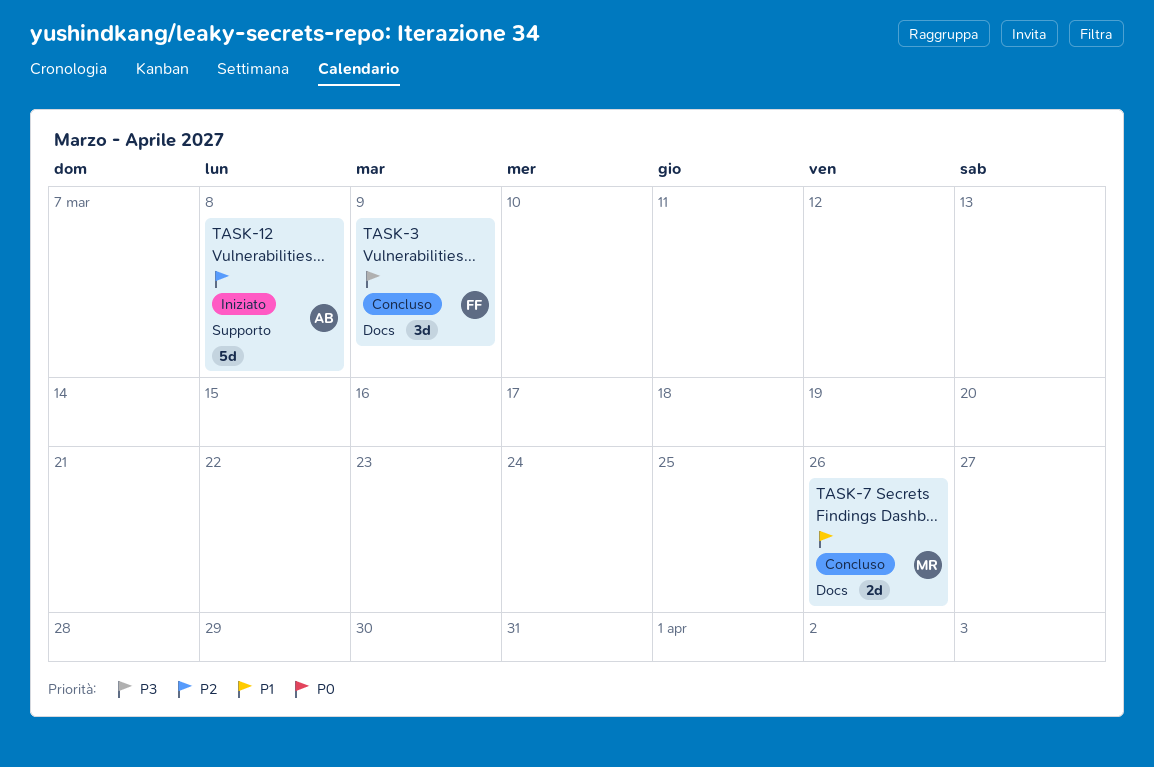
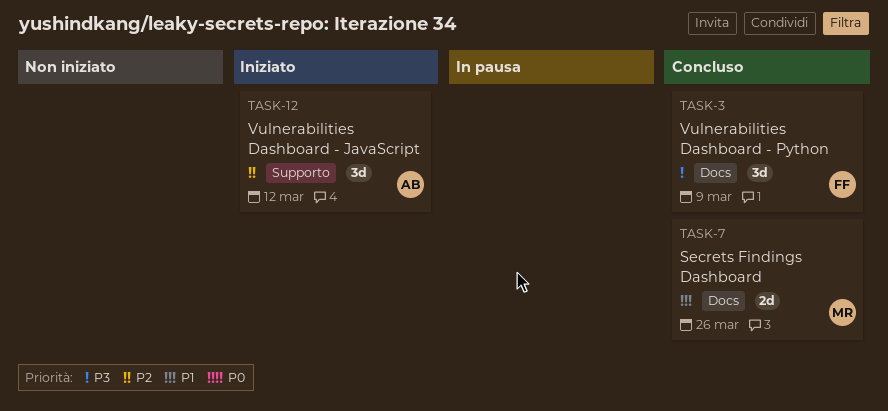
TASK-12, estimate: 5d -> 3d
TASK-12, due: Mar 8 -> Mar 12

